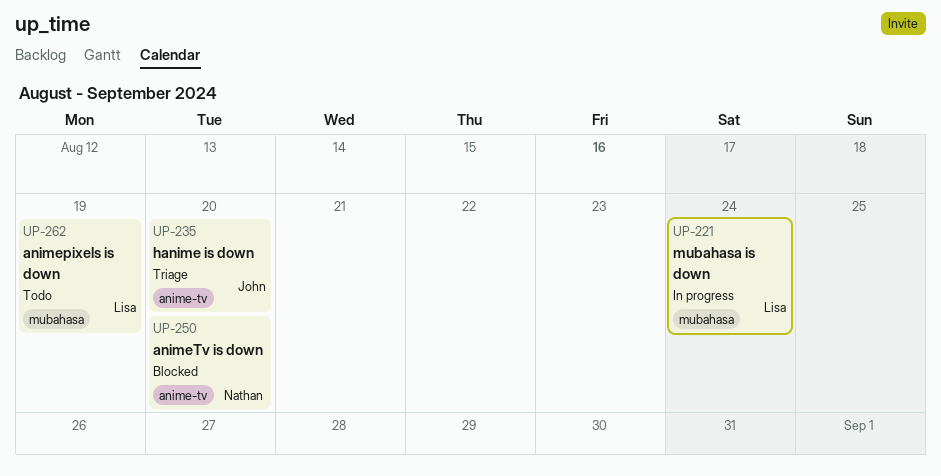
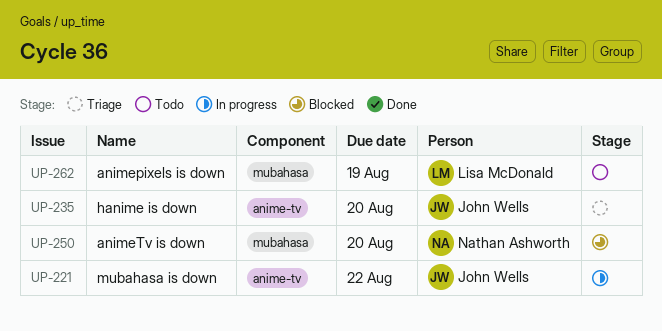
UP-221, owner: Lisa McDonald -> John Wells
UP-221, label: mubahasa -> anime-tv
UP-221, due: Aug 24 -> Aug 22
UP-250, label: anime-tv -> mubahasa

